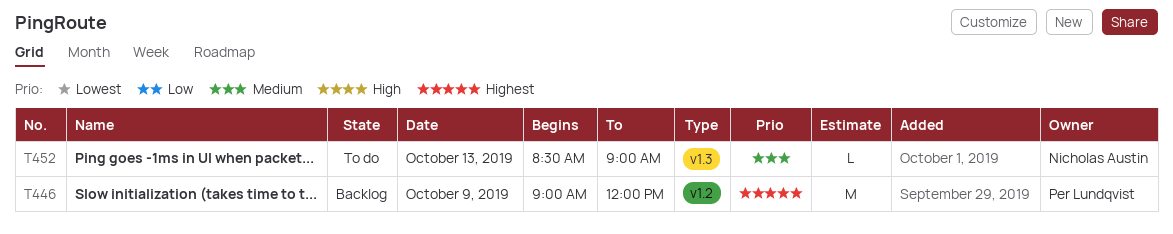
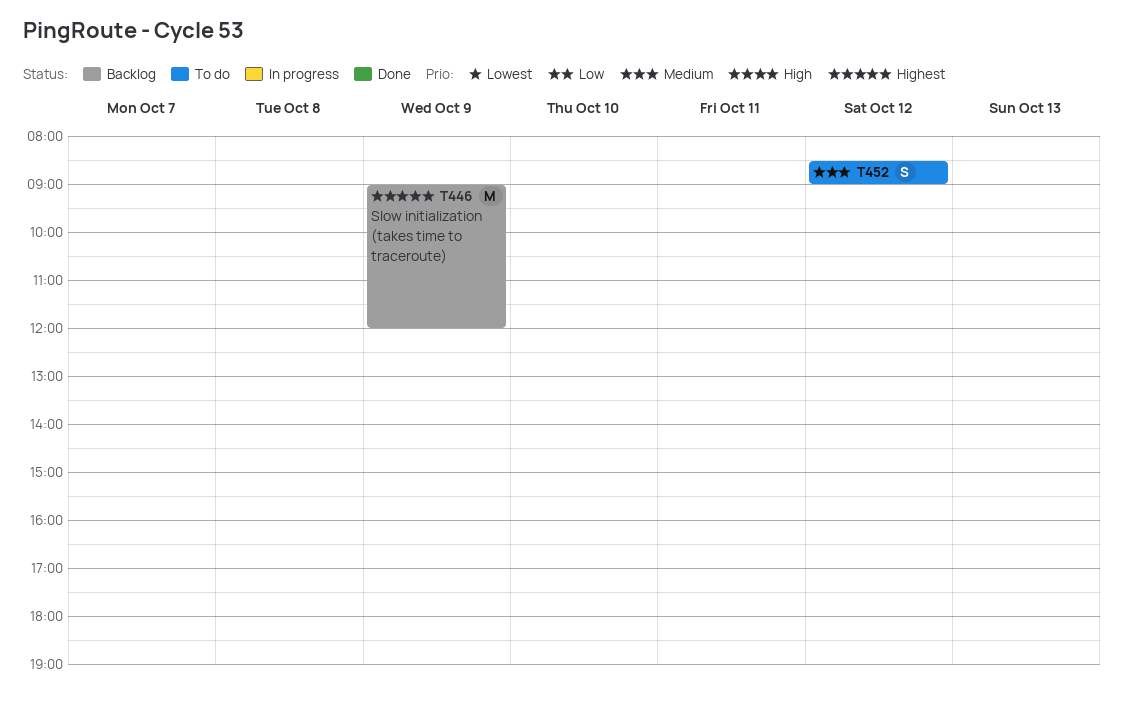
T452, estimate: L -> S
T452, day: Oct 13 -> Oct 12

